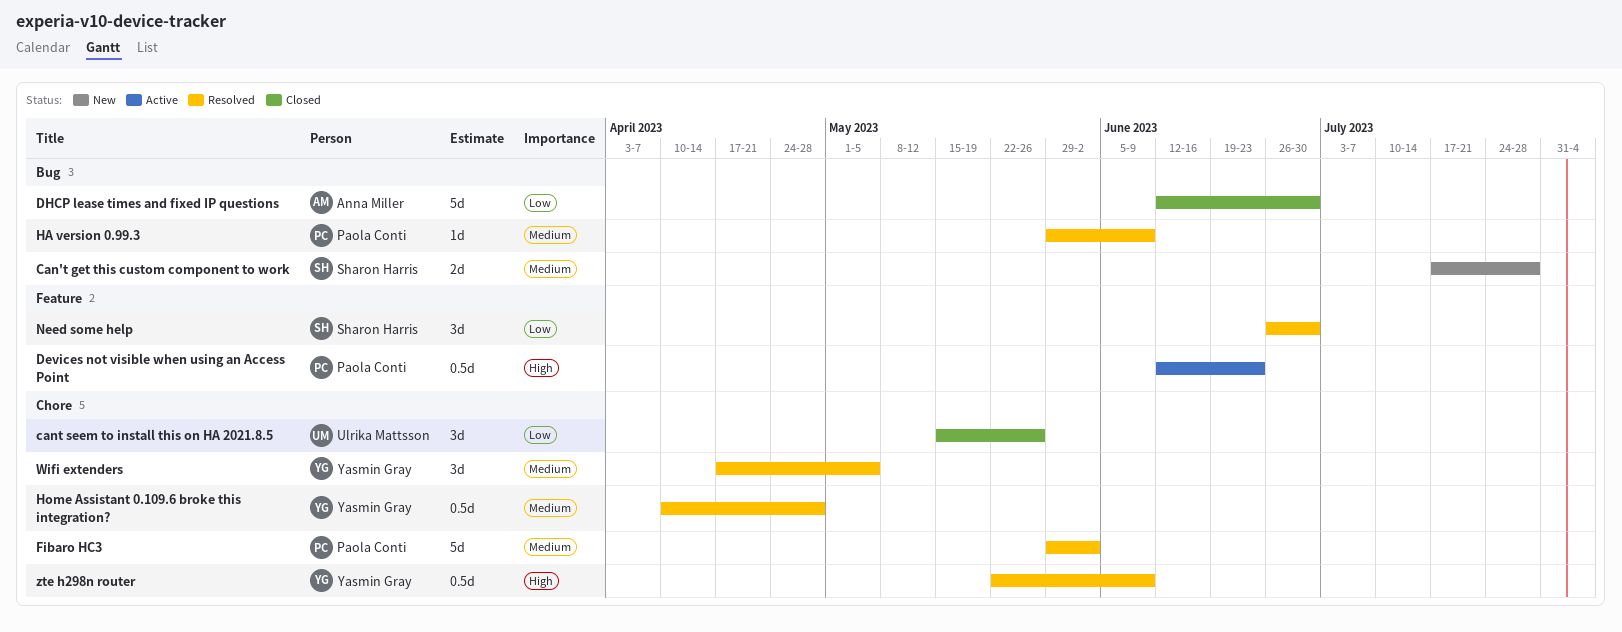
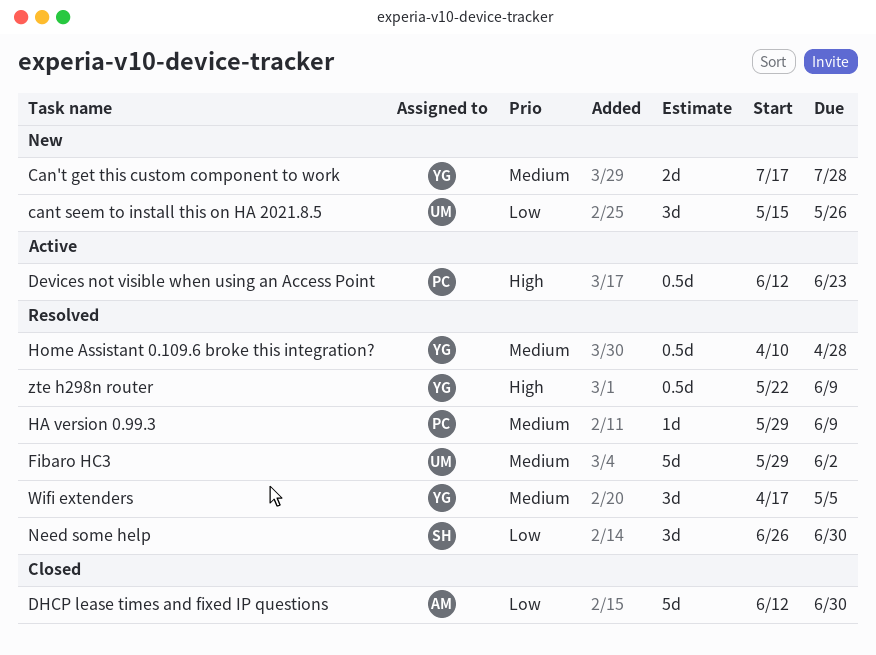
Can't get this custom component to work, owner: Sharon Harris -> Yasmin Gray
cant seem to install this on HA 2021.8.5, status: Closed -> New
Fibaro HC3, owner: Paola Conti -> Ulrika Mattsson

